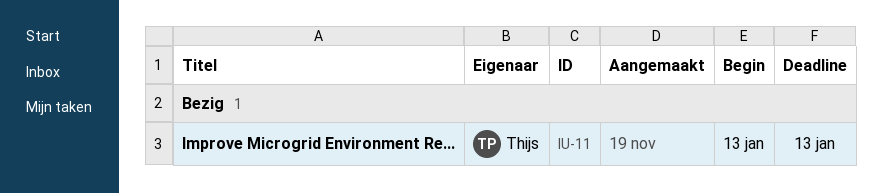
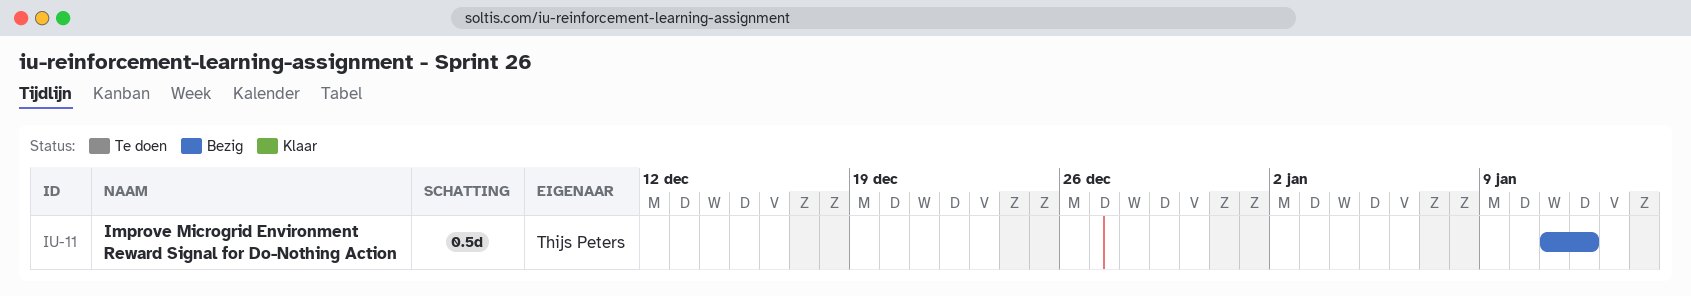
IU-11, start: Jan 13 -> Jan 11
IU-11, due: Jan 13 -> Jan 12

